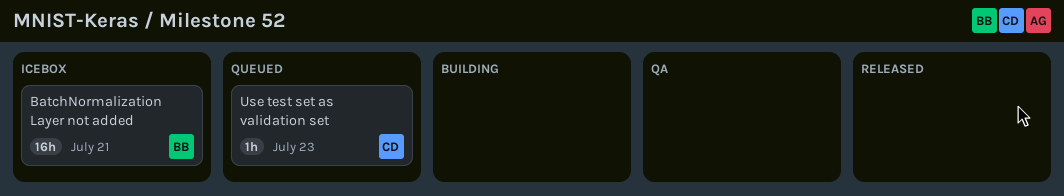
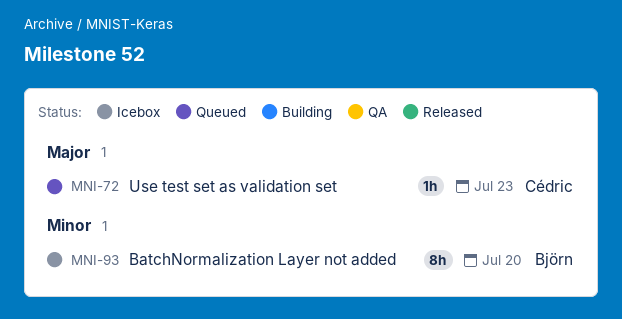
BatchNormalization Layer not added, estimate: 16h -> 8h
BatchNormalization Layer not added, due: Jul 21 -> Jul 20

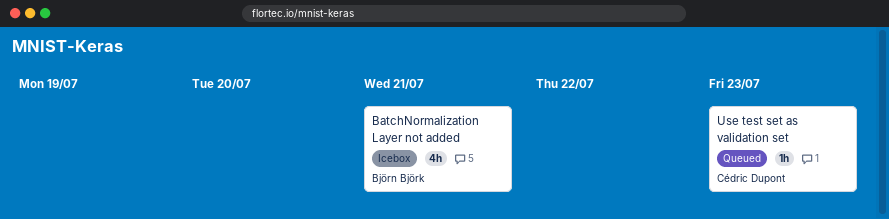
BatchNormalization Layer not added, estimate: 8h -> 4h
BatchNormalization Layer not added, due: Jul 20 -> Jul 21

